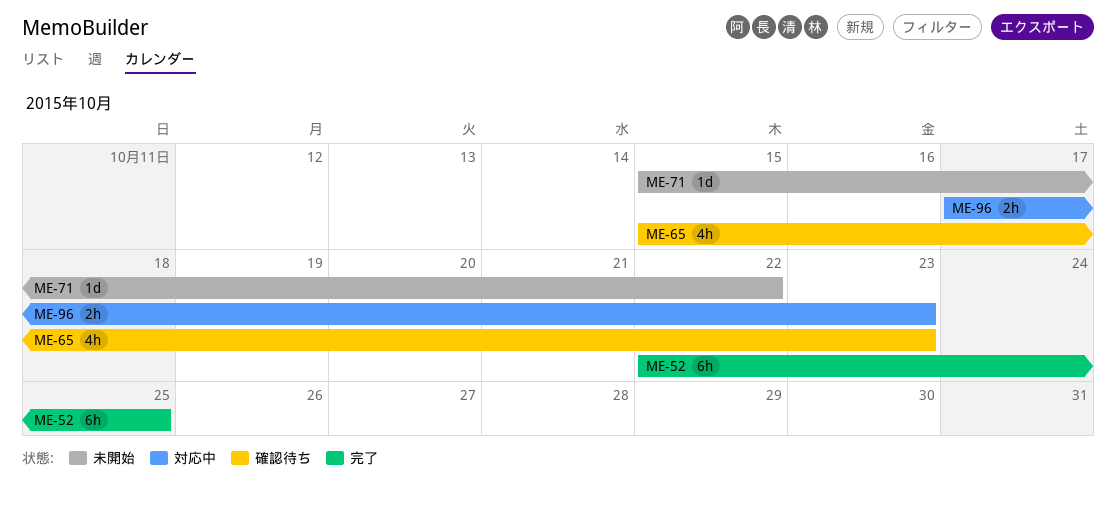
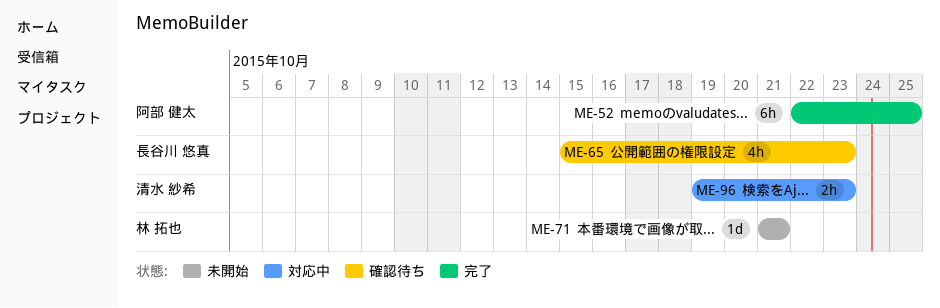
ME-71, start: Oct 15 -> Oct 21
ME-71, due: Oct 22 -> Oct 21
ME-96, start: Oct 17 -> Oct 19

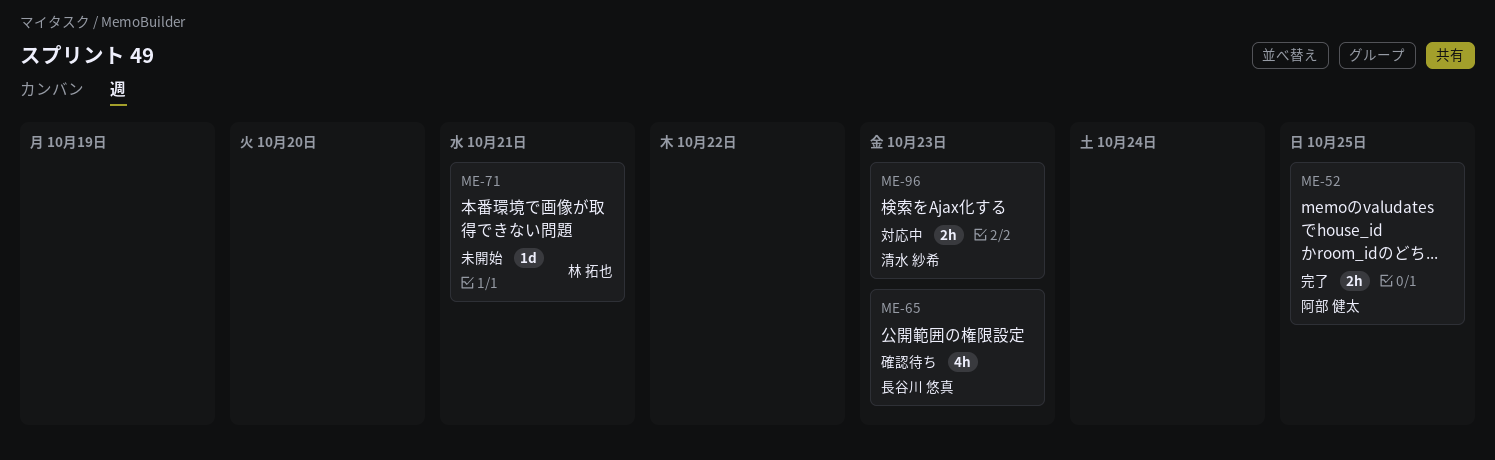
ME-52, estimate: 6h -> 2h

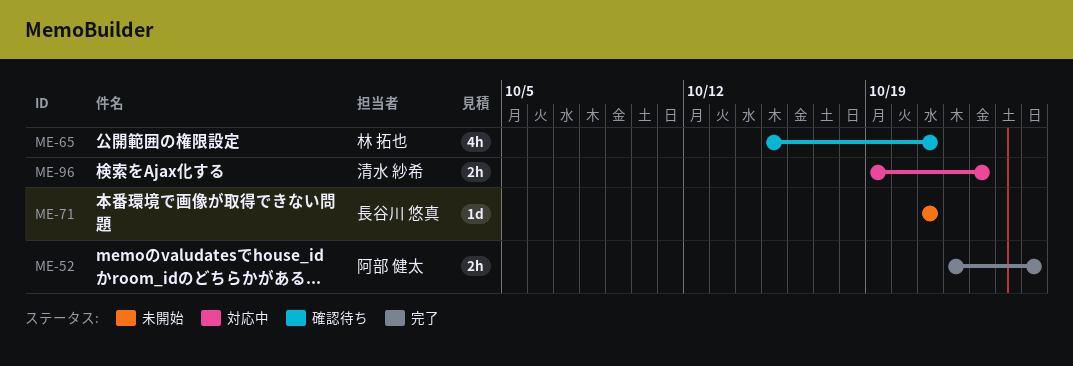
ME-65, owner: 長谷川 悠真 -> 林 拓也
ME-65, due: Oct 23 -> Oct 21
ME-71, owner: 林 拓也 -> 長谷川 悠真

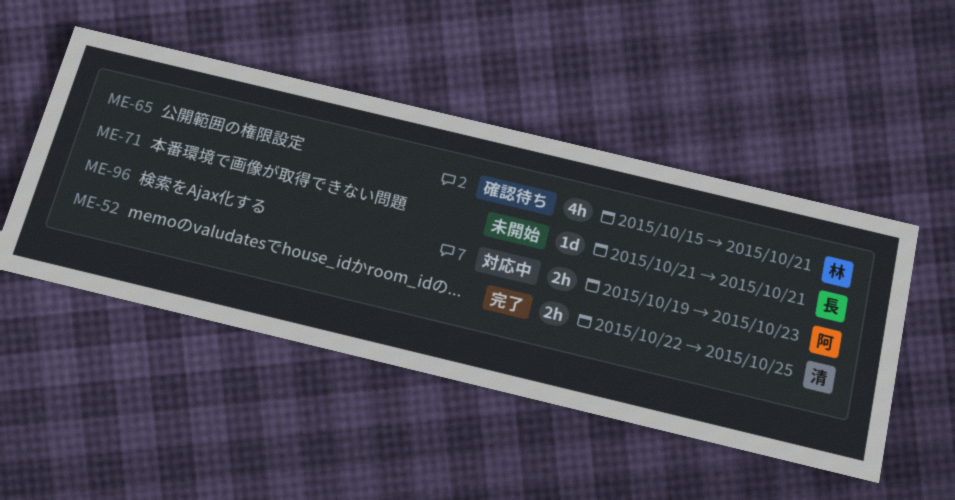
ME-52, owner: 阿部 健太 -> 清水 紗希
ME-96, owner: 清水 紗希 -> 阿部 健太

